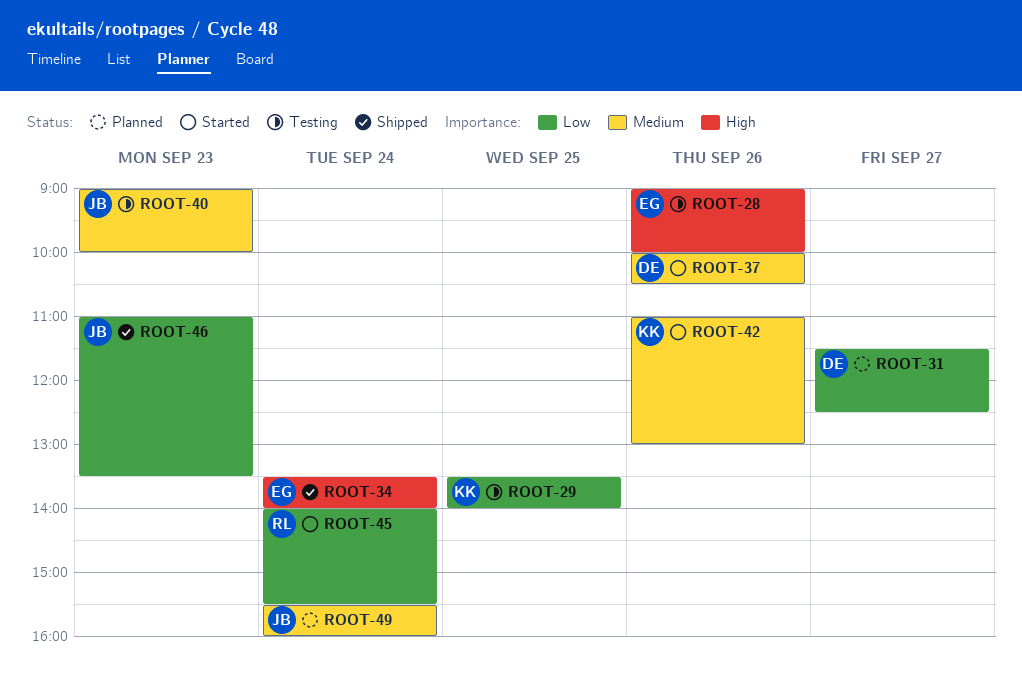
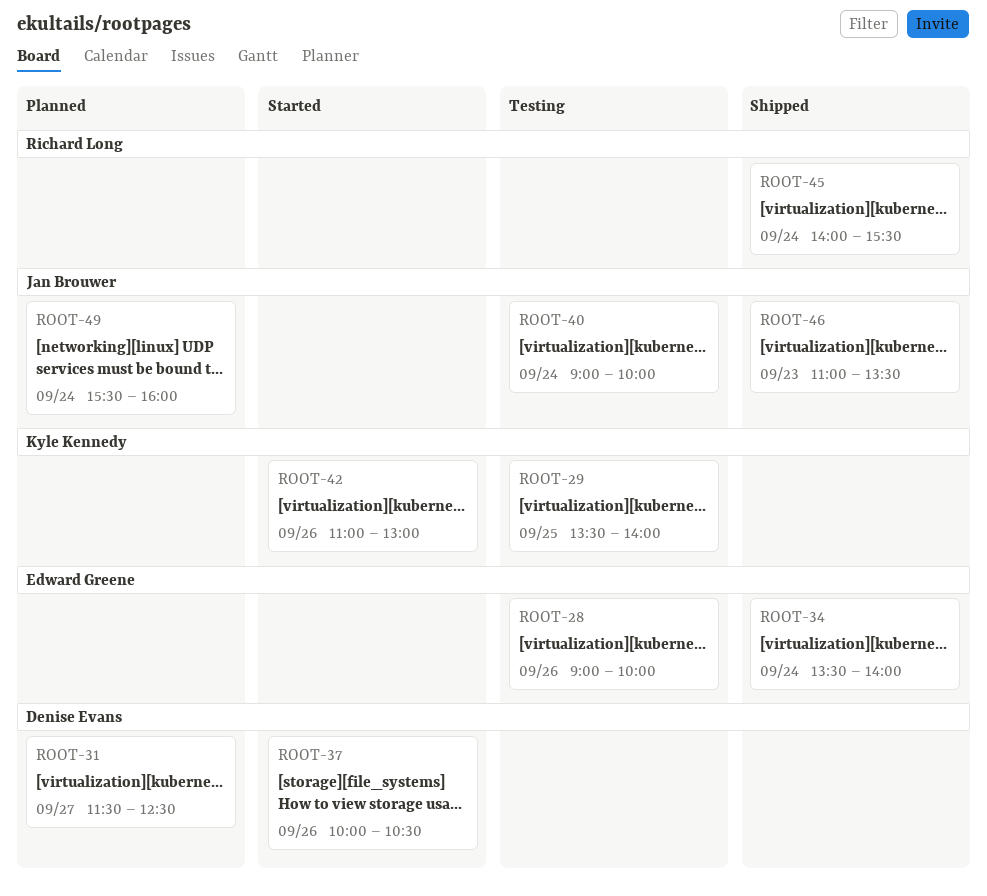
ROOT-40, day: Sep 23 -> Sep 24
ROOT-45, status: Started -> Shipped

